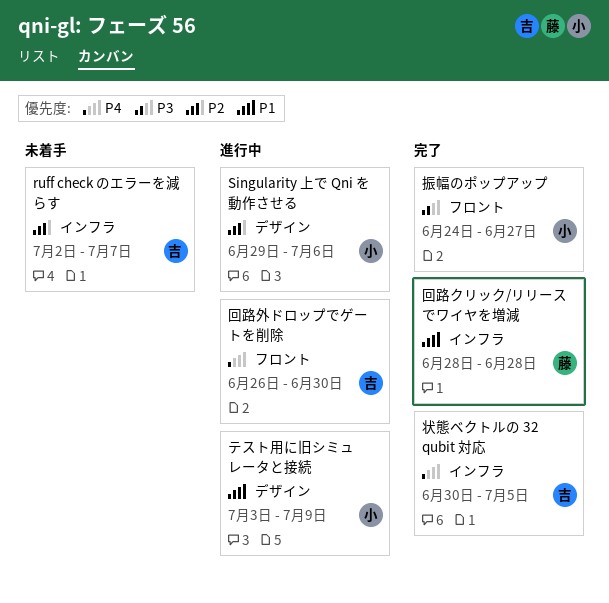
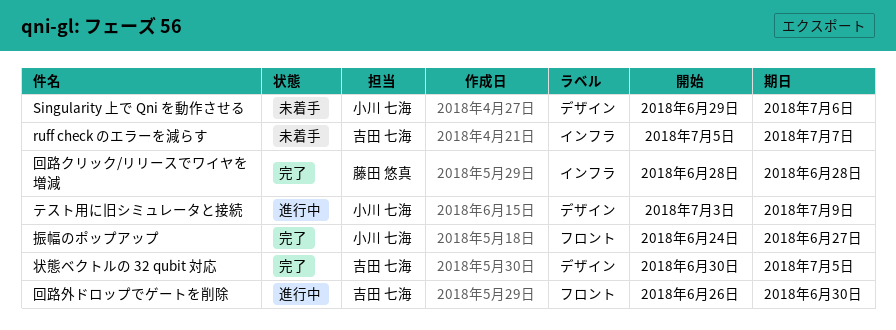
ruff check のエラーを減らす, start: Jul 2 -> Jul 5
Singularity 上で Qni を動作させる, status: 進行中 -> 未着手
状態ベクトルの 32 qubit 対応, label: インフラ -> デザイン

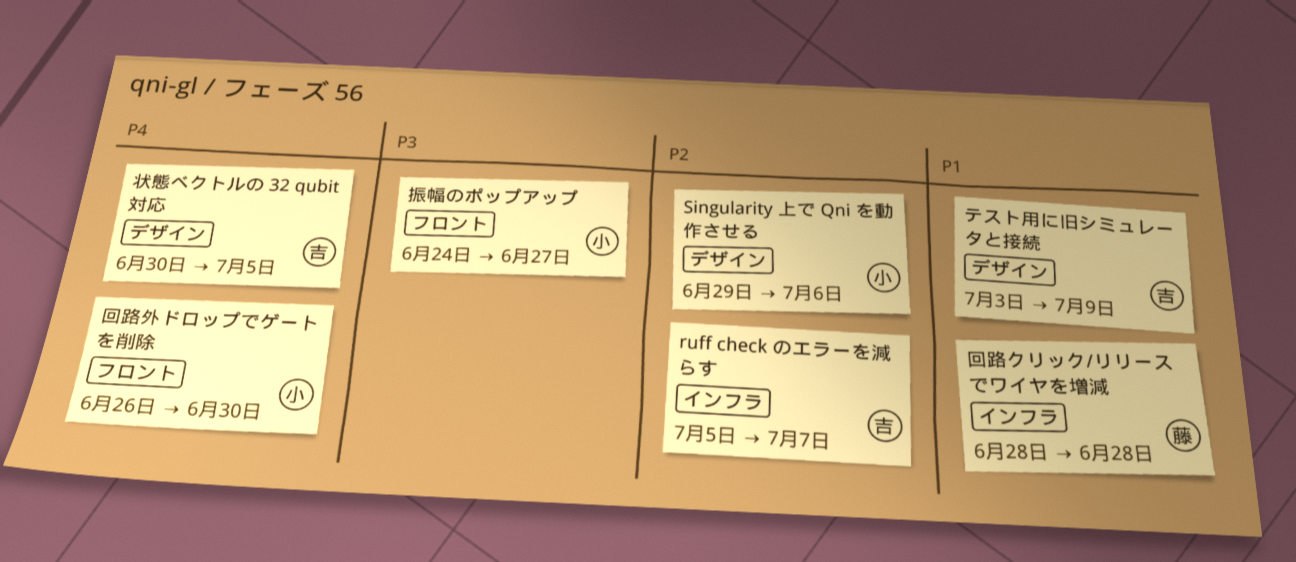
テスト用に旧シミュレータと接続, owner: 小川 七海 -> 吉田 七海
回路外ドロップでゲートを削除, owner: 吉田 七海 -> 小川 七海

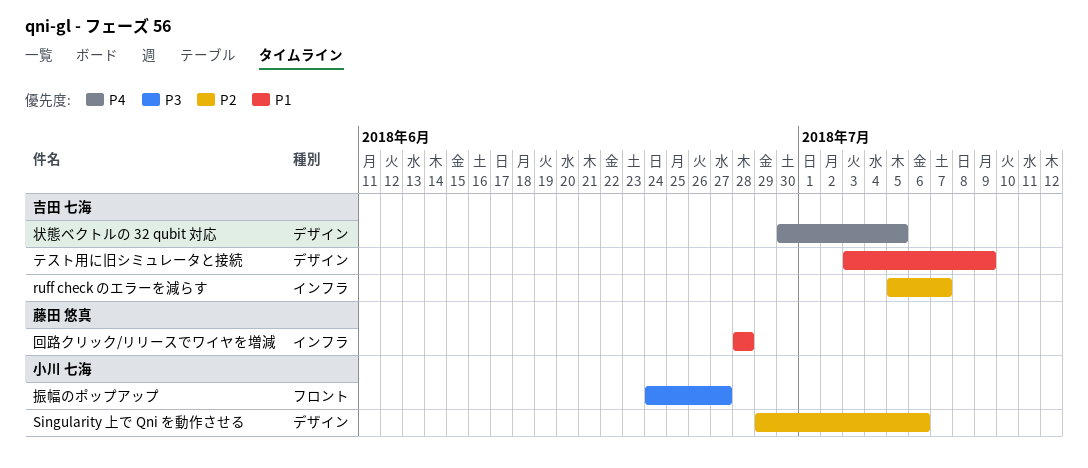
回路外ドロップでゲートを削除: present -> none

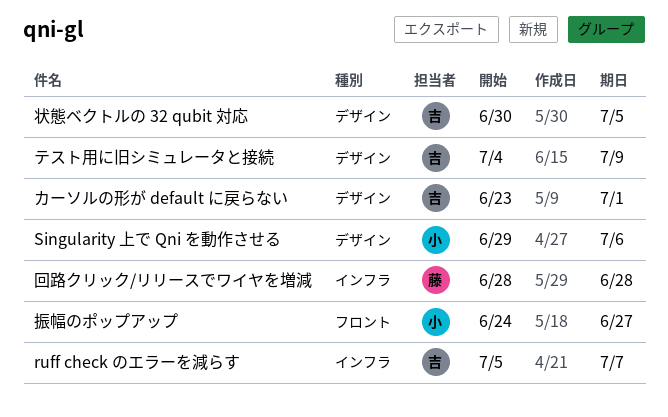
カーソルの形が default に戻らない: none -> present
テスト用に旧シミュレータと接続, start: Jul 3 -> Jul 4

